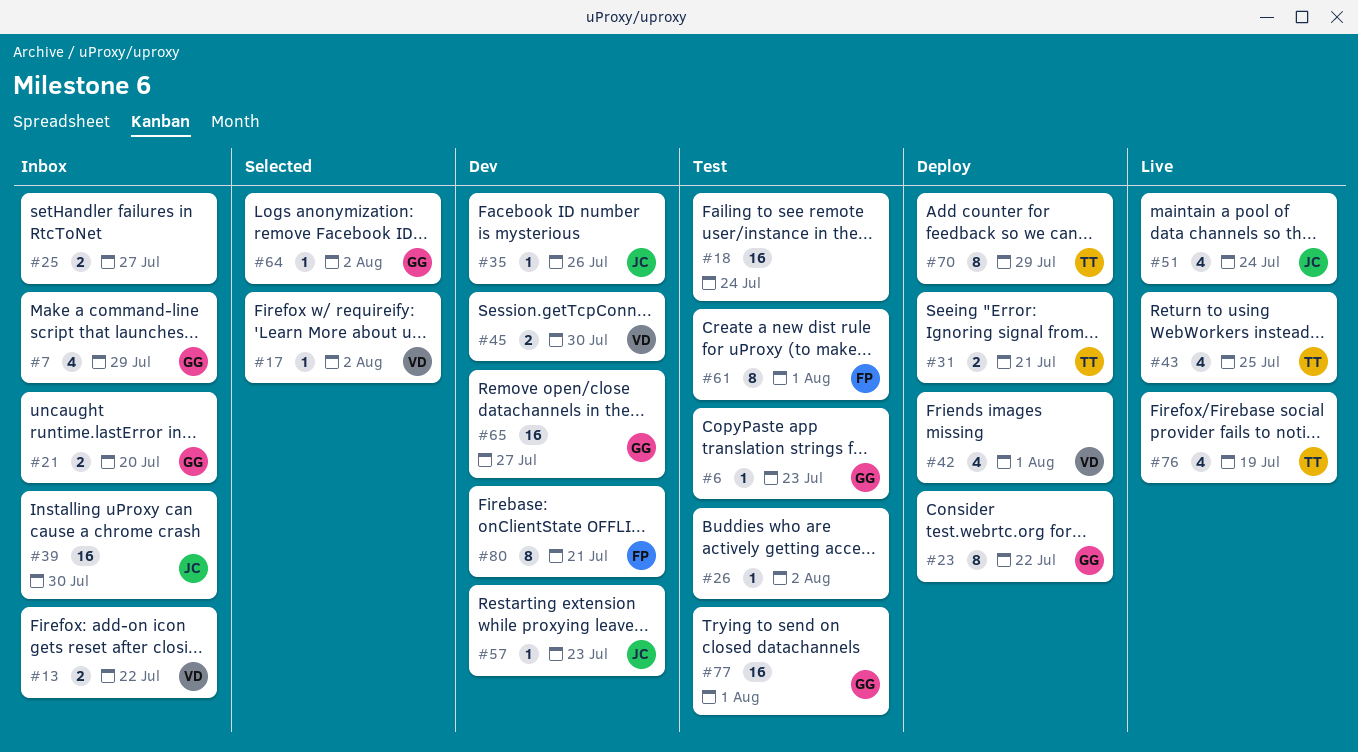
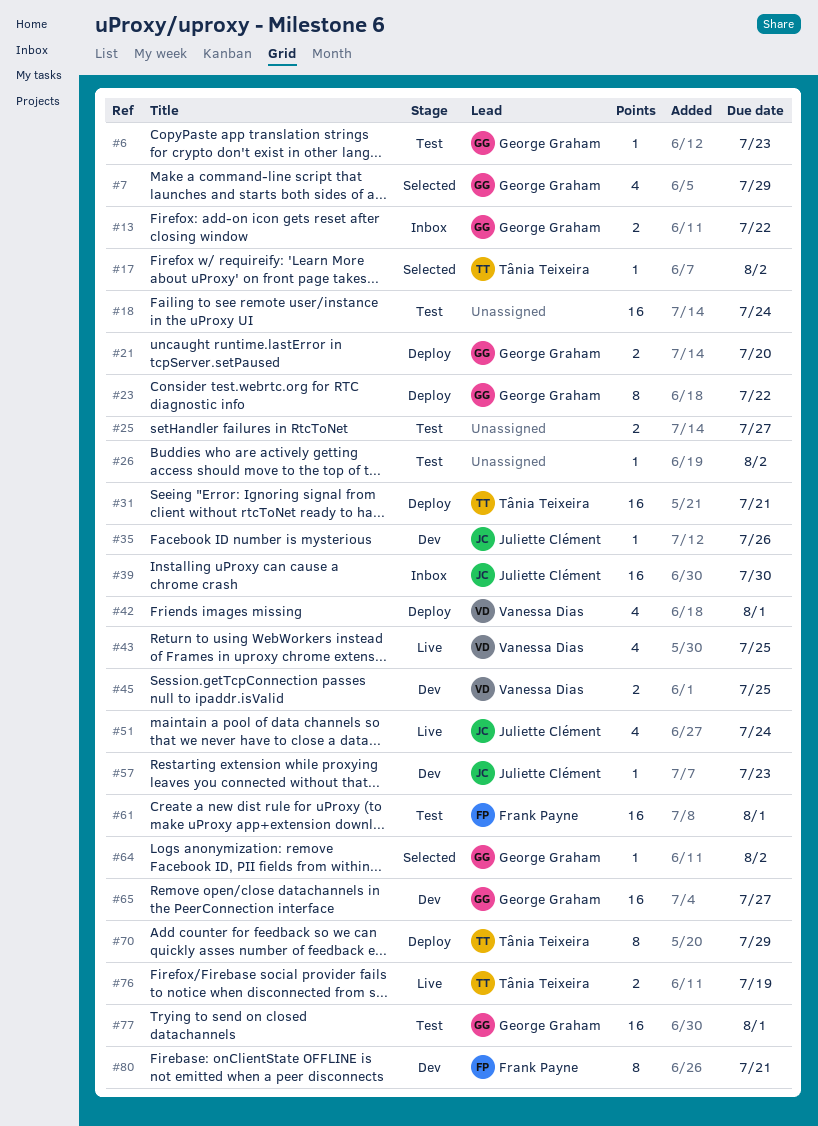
#7, status: Inbox -> Selected
#13, owner: Vanessa Dias -> George Graham
#17, owner: Vanessa Dias -> Tânia Teixeira
#21, status: Inbox -> Deploy
#25, status: Inbox -> Test
#31, estimate: 2 -> 16
#43, owner: Tânia Teixeira -> Vanessa Dias
#45, due: Jul 30 -> Jul 25
#61, estimate: 8 -> 16
#76, estimate: 4 -> 2

